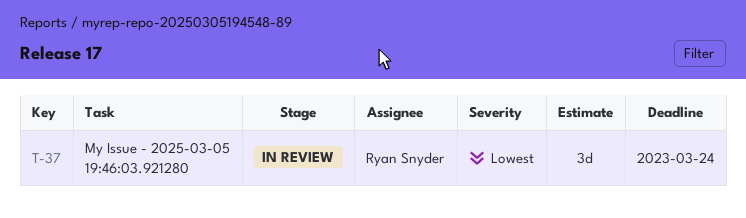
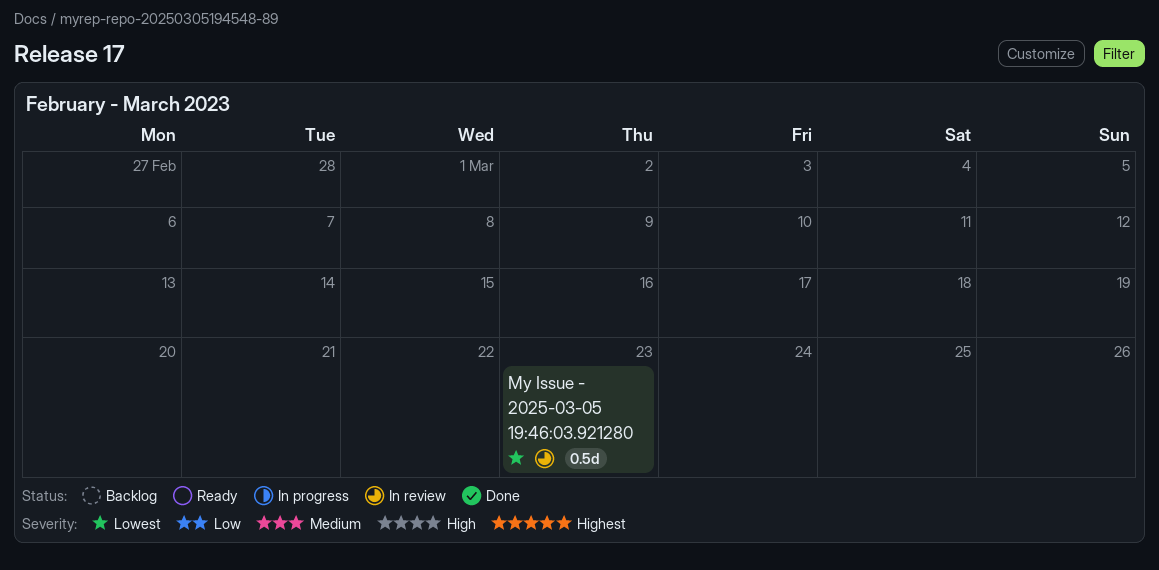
My Issue - 2025-03-05 19:46:03.921280, estimate: 3d -> 0.5d
My Issue - 2025-03-05 19:46:03.921280, due: Mar 24 -> Mar 23

